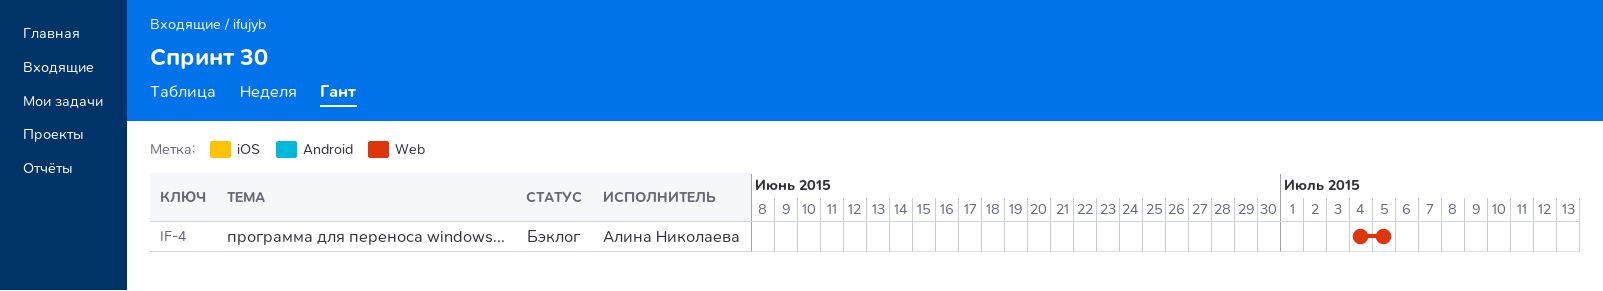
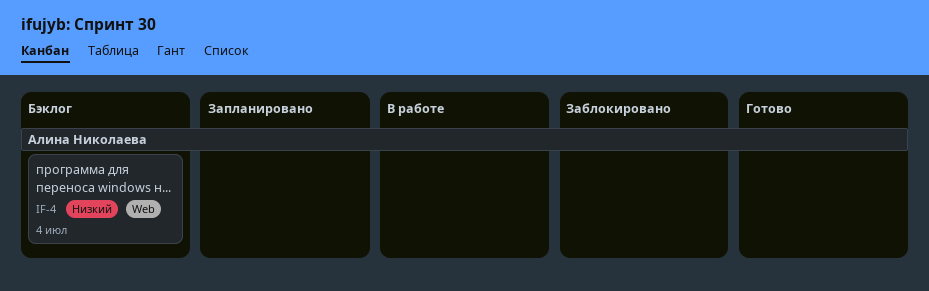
IF-4, due: Jul 5 -> Jul 4

